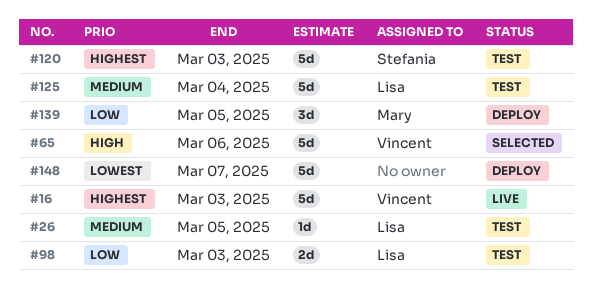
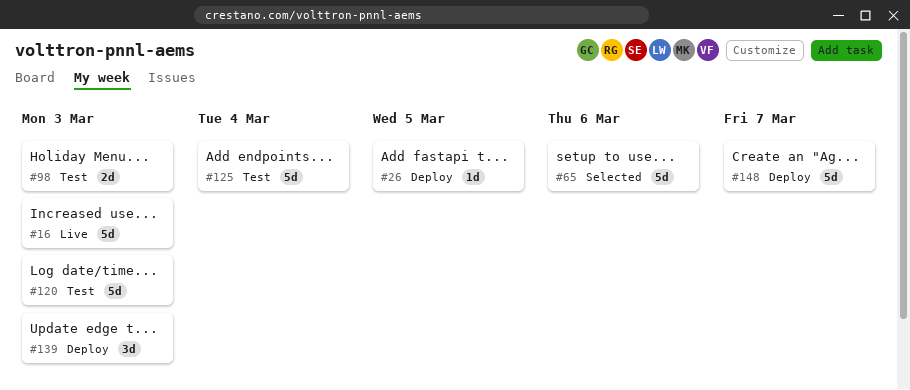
#26, status: Test -> Deploy
#139, due: Mar 5 -> Mar 3

